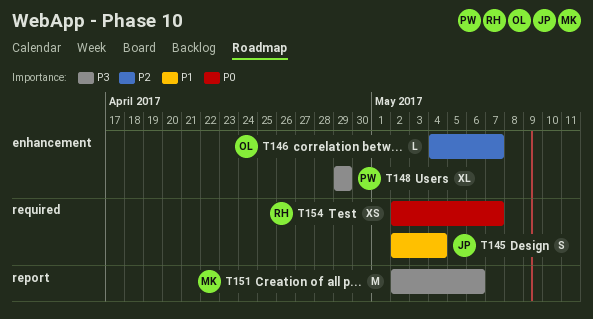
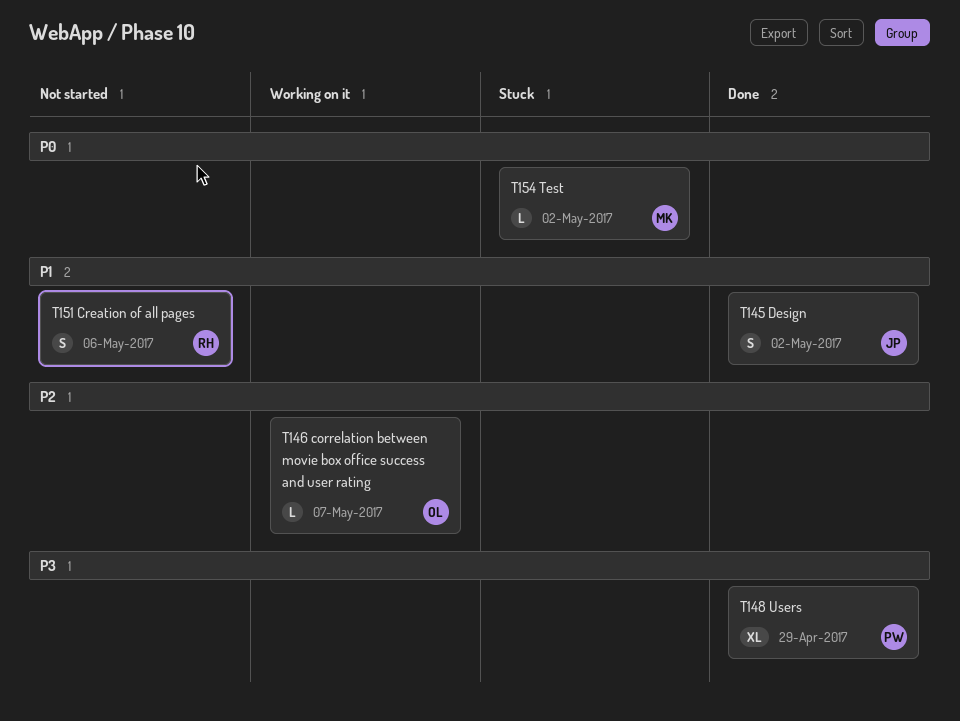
T145, due: May 4 -> May 2
T151, owner: MK -> RH
T151, priority: P3 -> P1
T151, estimate: M -> S
T154, owner: RH -> MK
T154, estimate: XS -> L
T154, due: May 7 -> May 2

